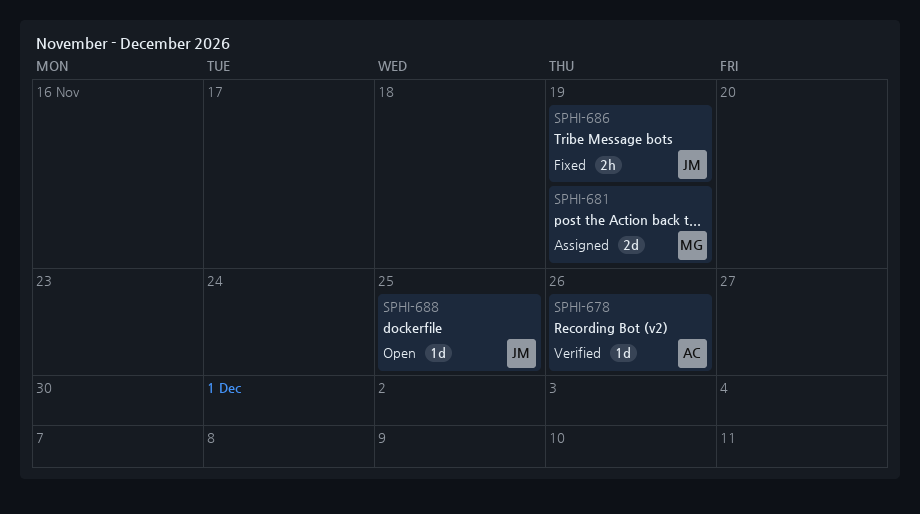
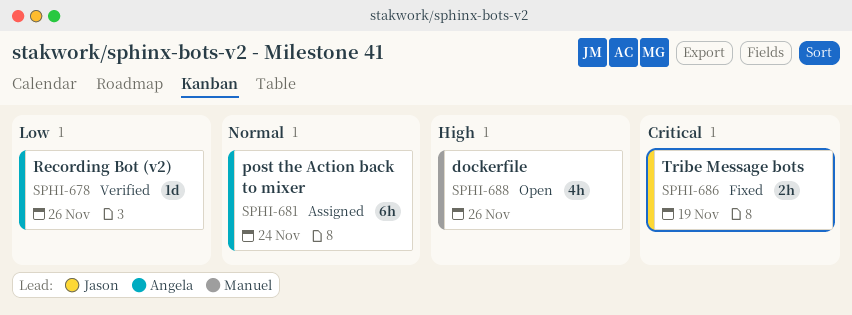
SPHI-681, owner: Manuel -> Angela
SPHI-681, estimate: 2d -> 6h
SPHI-681, due: Nov 19 -> Nov 24
SPHI-688, owner: Jason -> Manuel
SPHI-688, estimate: 1d -> 4h
SPHI-688, due: Nov 25 -> Nov 26

